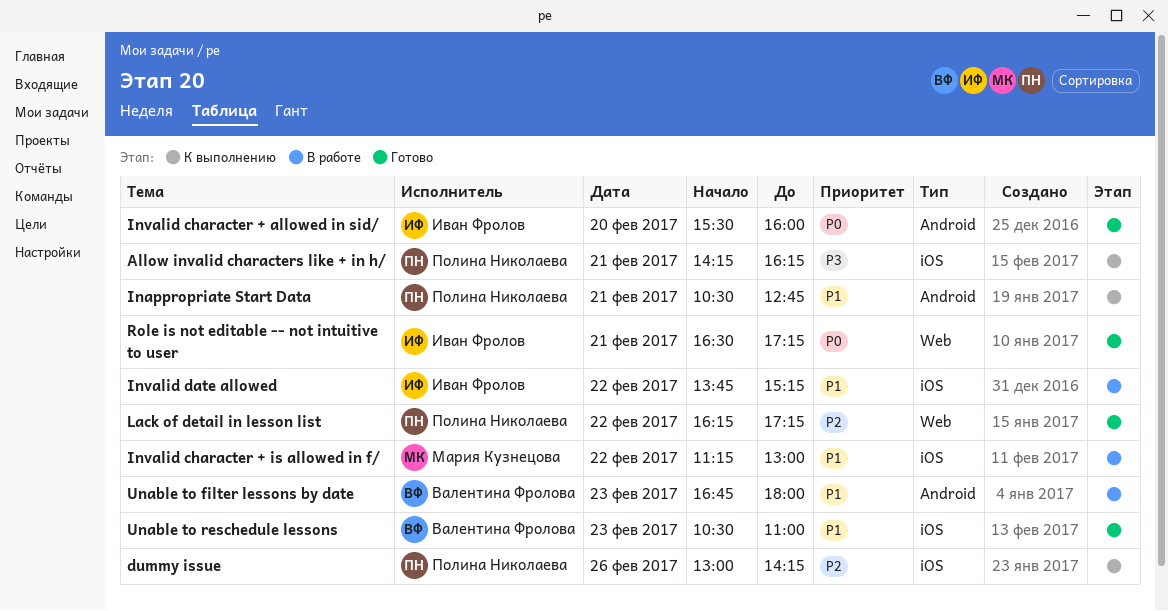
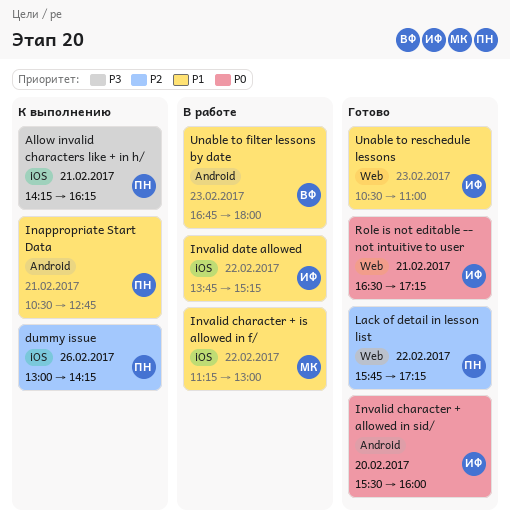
Lack of detail in lesson list, begins: 16:15 -> 15:45
Unable to reschedule lessons, owner: Валентина Фролова -> Иван Фролов
Unable to reschedule lessons, label: iOS -> Web

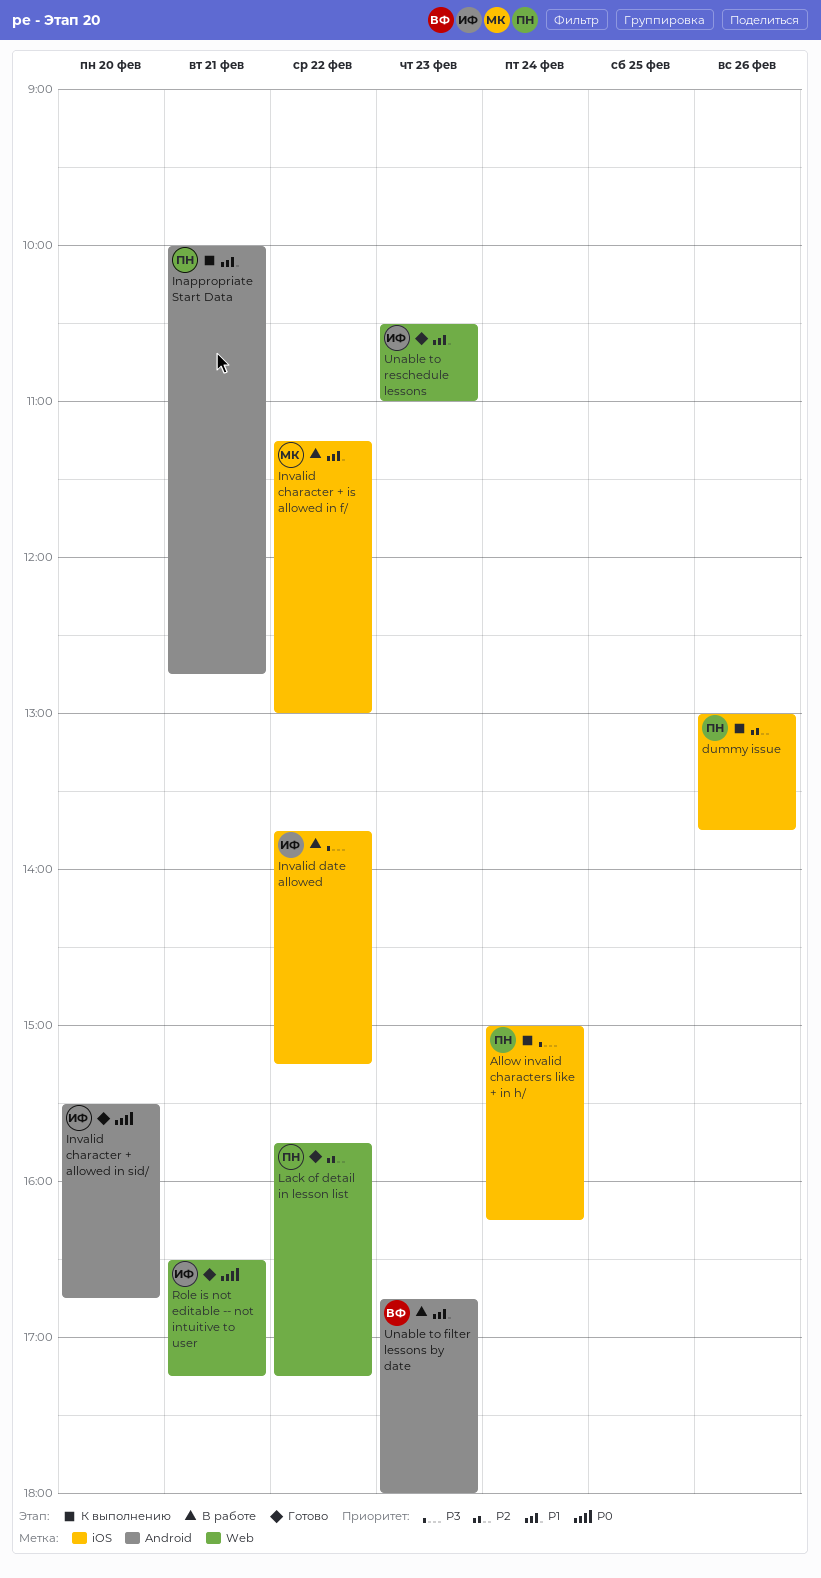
Allow invalid characters like + in h/, day: Feb 21 -> Feb 24
Allow invalid characters like + in h/, begins: 14:15 -> 15:00
dummy issue, ends: 14:15 -> 13:45
Inappropriate Start Data, begins: 10:30 -> 10:00
Invalid character + allowed in sid/, ends: 16:00 -> 16:45
Invalid date allowed, priority: P1 -> P3

